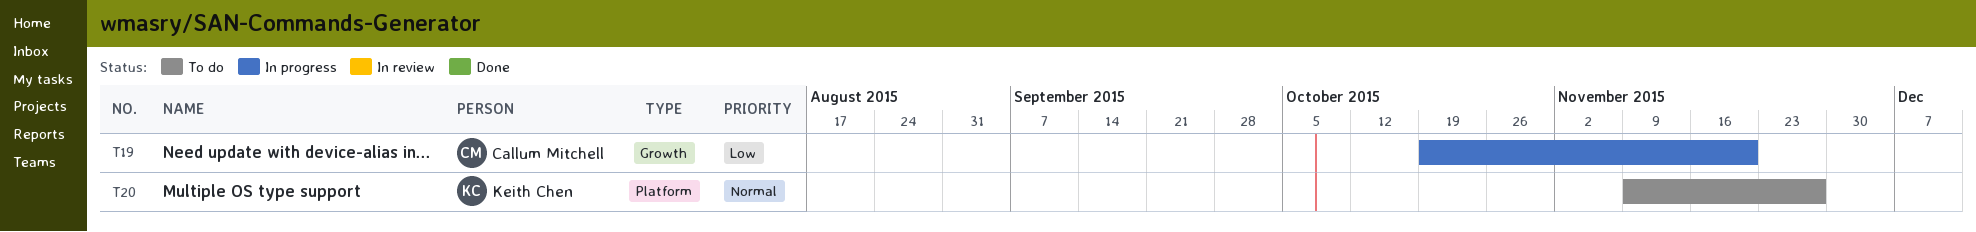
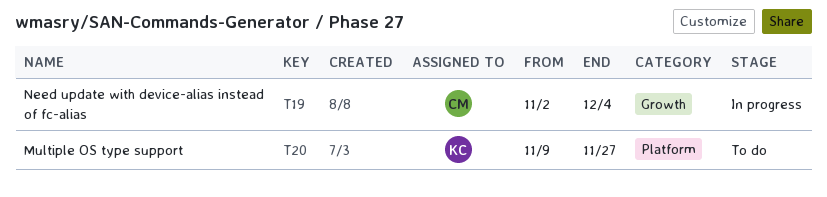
T19, start: Oct 19 -> Nov 2
T19, due: Nov 20 -> Dec 4

